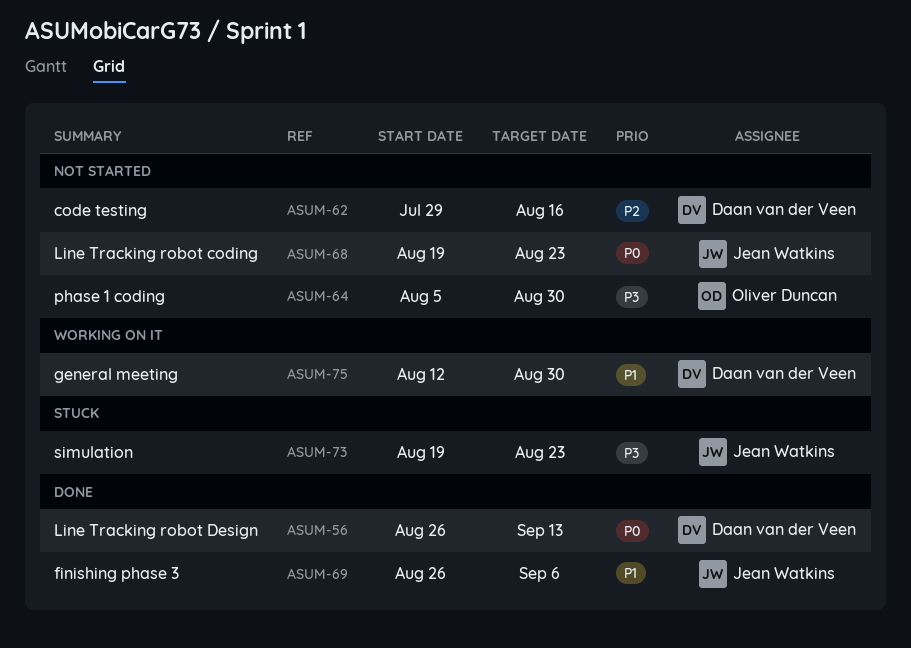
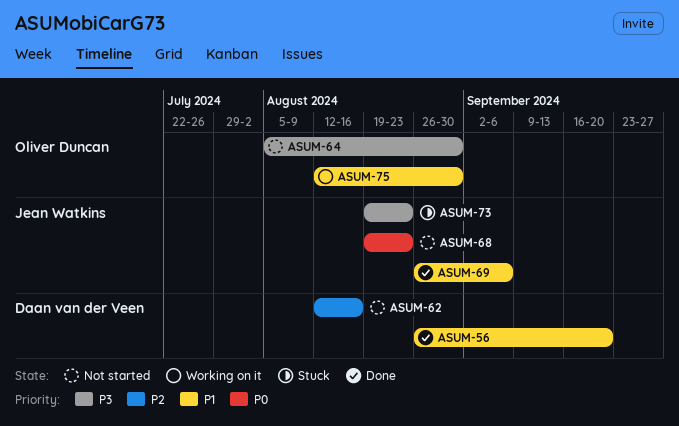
ASUM-56, priority: P0 -> P1
ASUM-56, due: Sep 13 -> Sep 20
ASUM-62, start: Jul 29 -> Aug 12
ASUM-75, owner: Daan van der Veen -> Oliver Duncan

